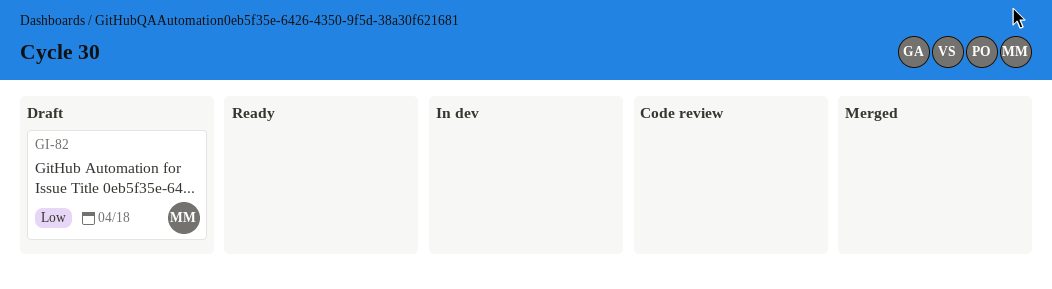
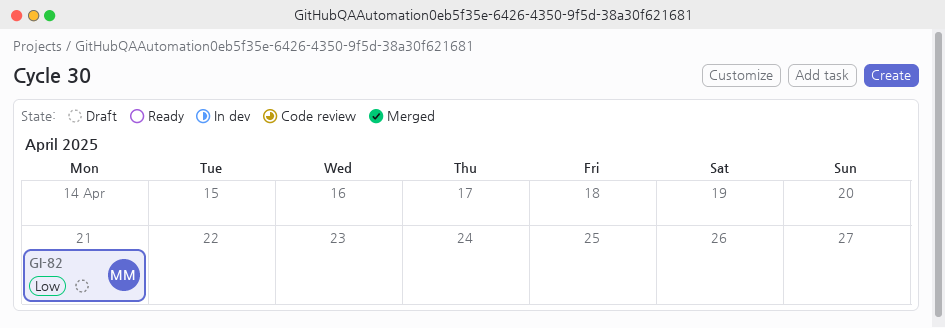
GI-82, due: Apr 18 -> Apr 21

